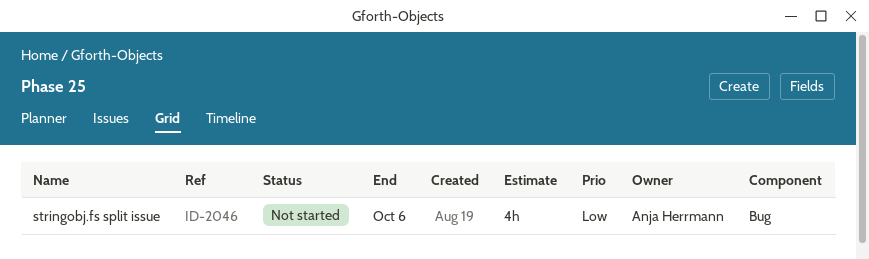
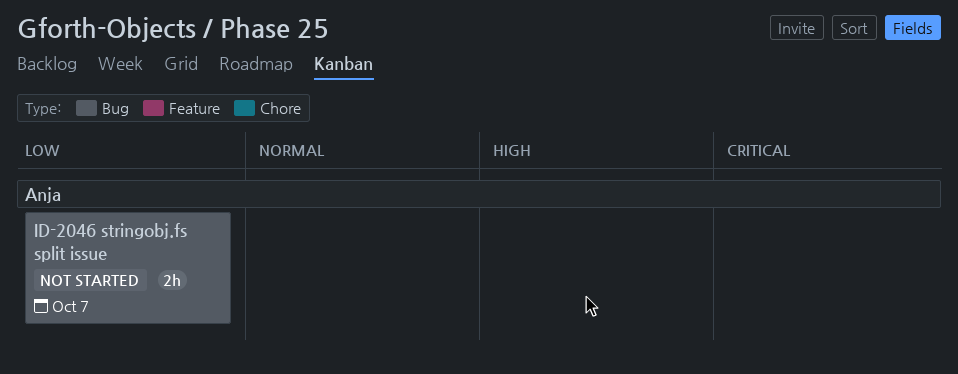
ID-2046, estimate: 4h -> 2h
ID-2046, due: Oct 6 -> Oct 7

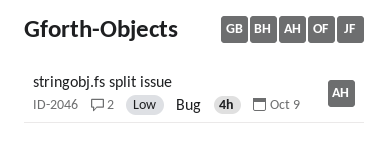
ID-2046, estimate: 2h -> 4h
ID-2046, due: Oct 7 -> Oct 9

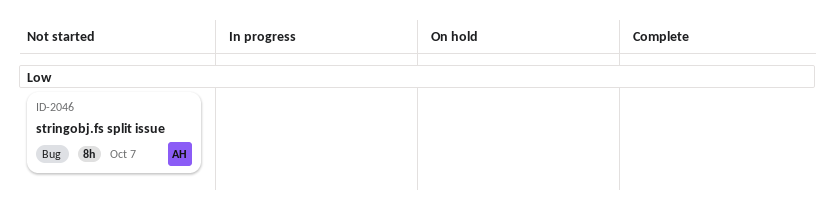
ID-2046, estimate: 4h -> 8h
ID-2046, due: Oct 9 -> Oct 7

